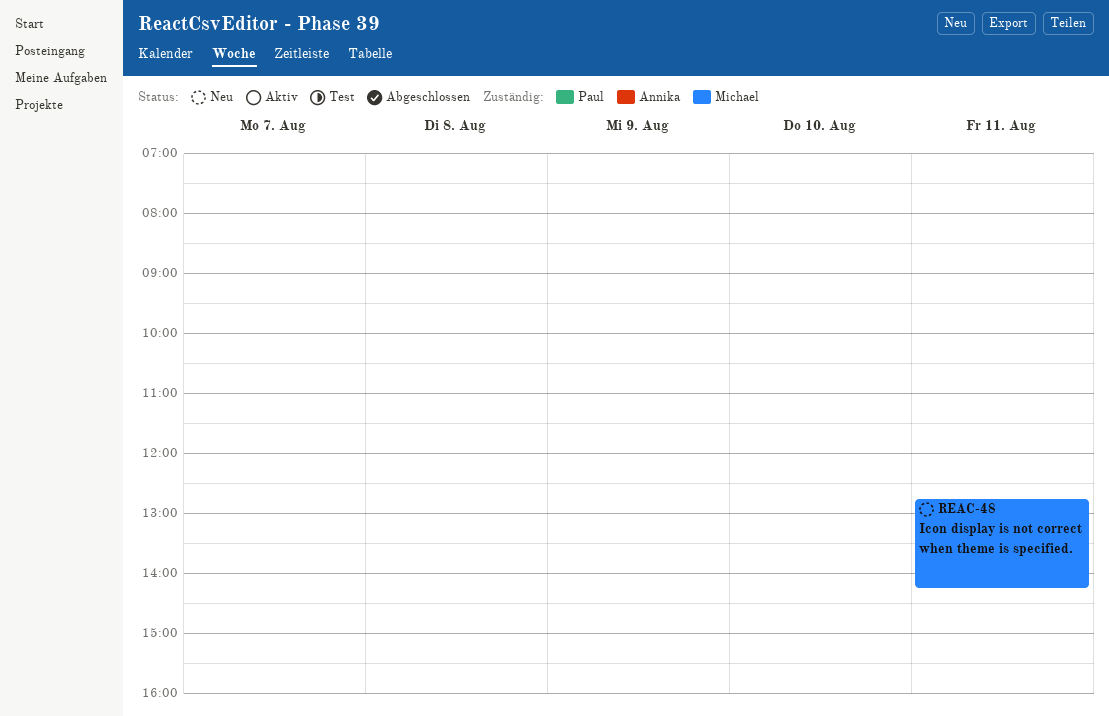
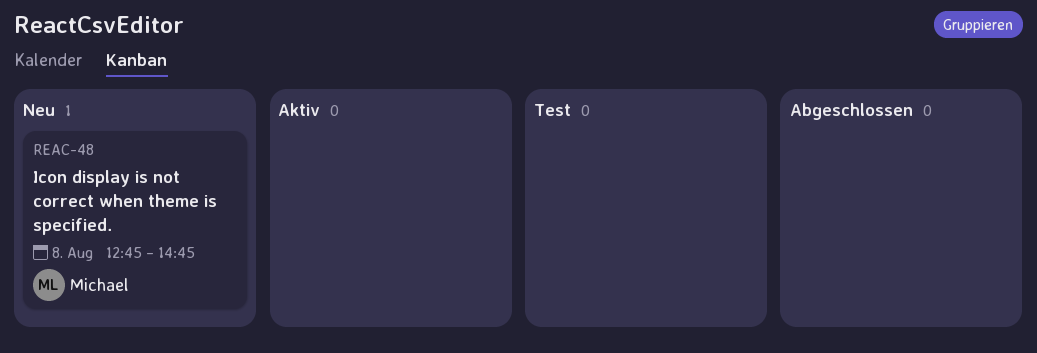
REAC-48, day: Aug 11 -> Aug 8
REAC-48, ends: 14:15 -> 14:45

